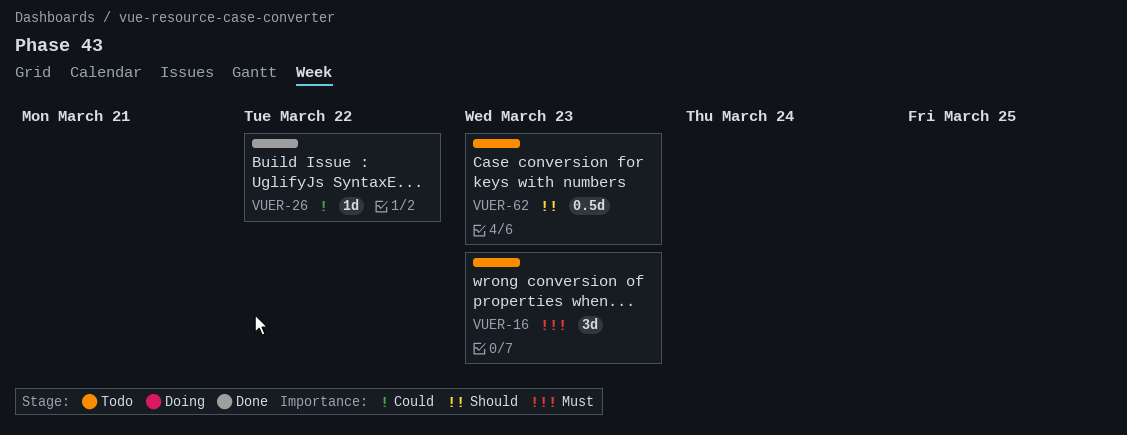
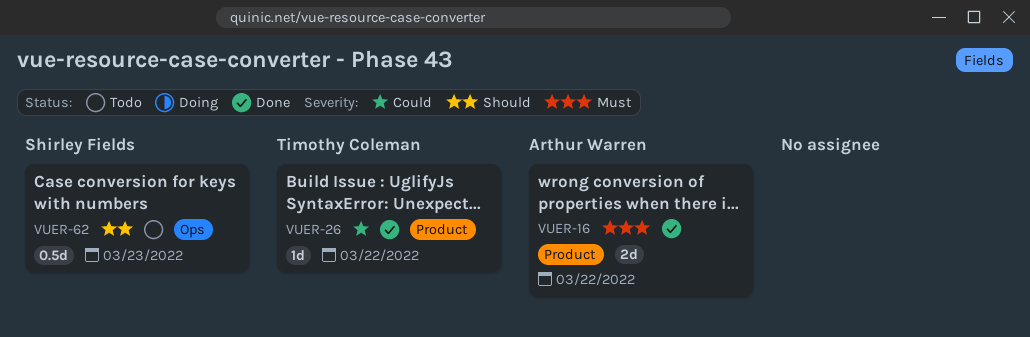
VUER-16, status: Todo -> Done
VUER-16, estimate: 3d -> 2d
VUER-16, due: Mar 23 -> Mar 22

